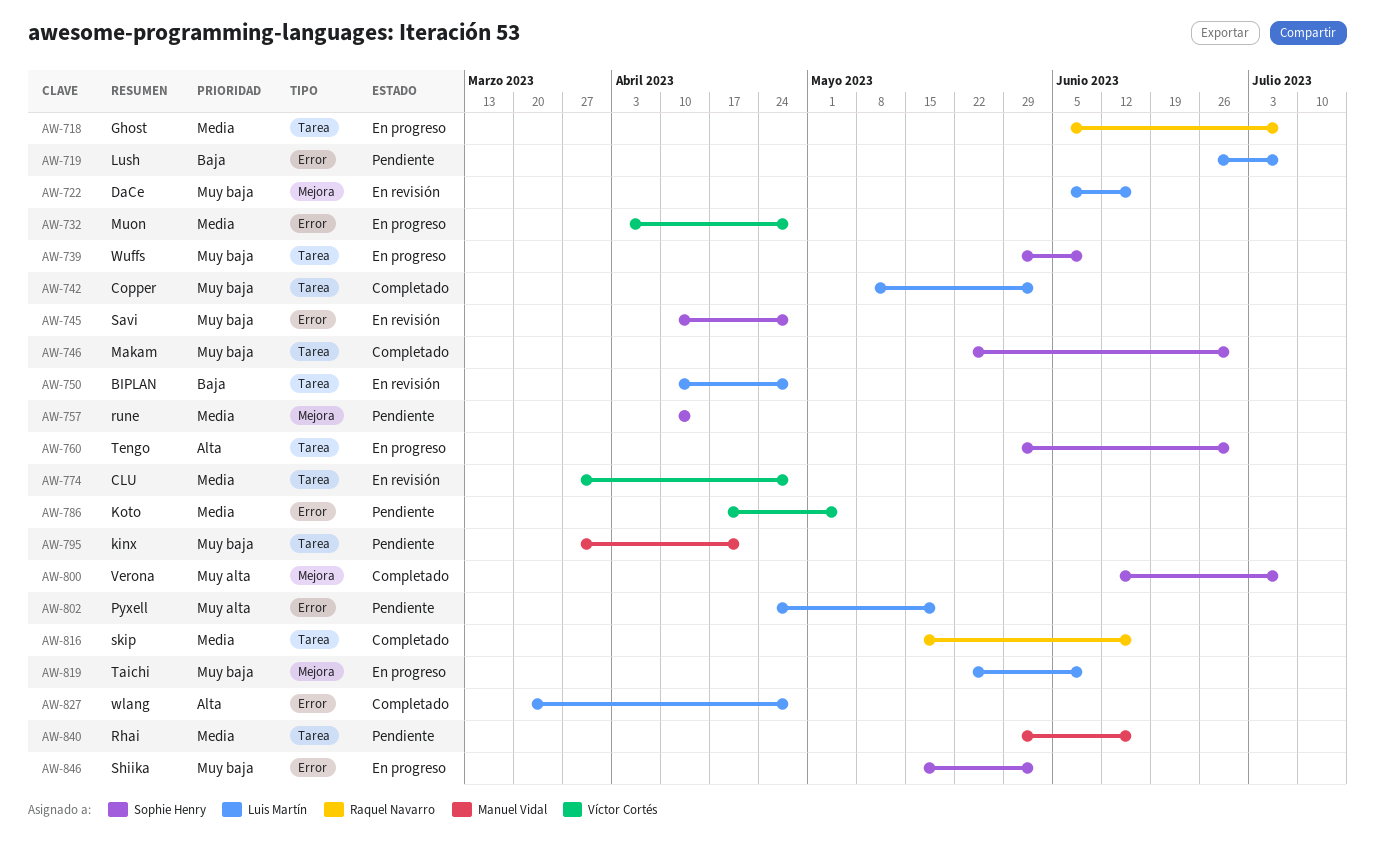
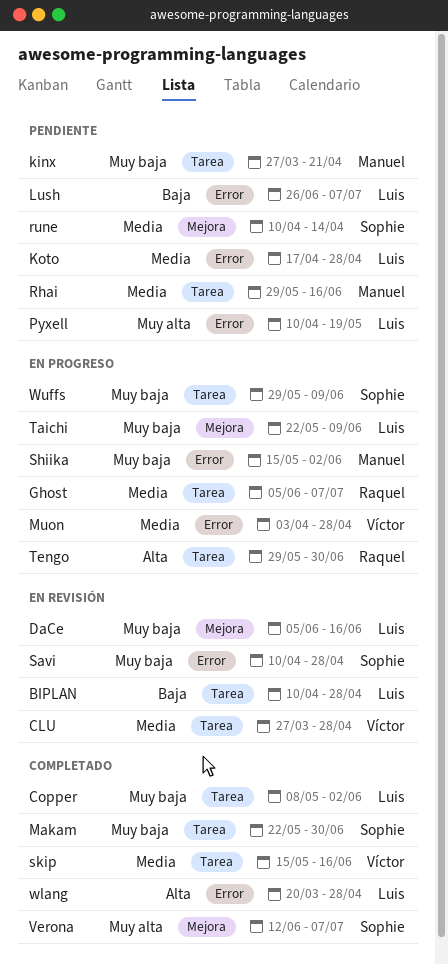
Koto, owner: Víctor Cortés -> Luis Martín
Koto, due: May 5 -> Apr 28
Pyxell, start: Apr 24 -> Apr 10
Shiika, owner: Sophie Henry -> Manuel Vidal
skip, owner: Raquel Navarro -> Víctor Cortés
Tengo, owner: Sophie Henry -> Raquel Navarro

